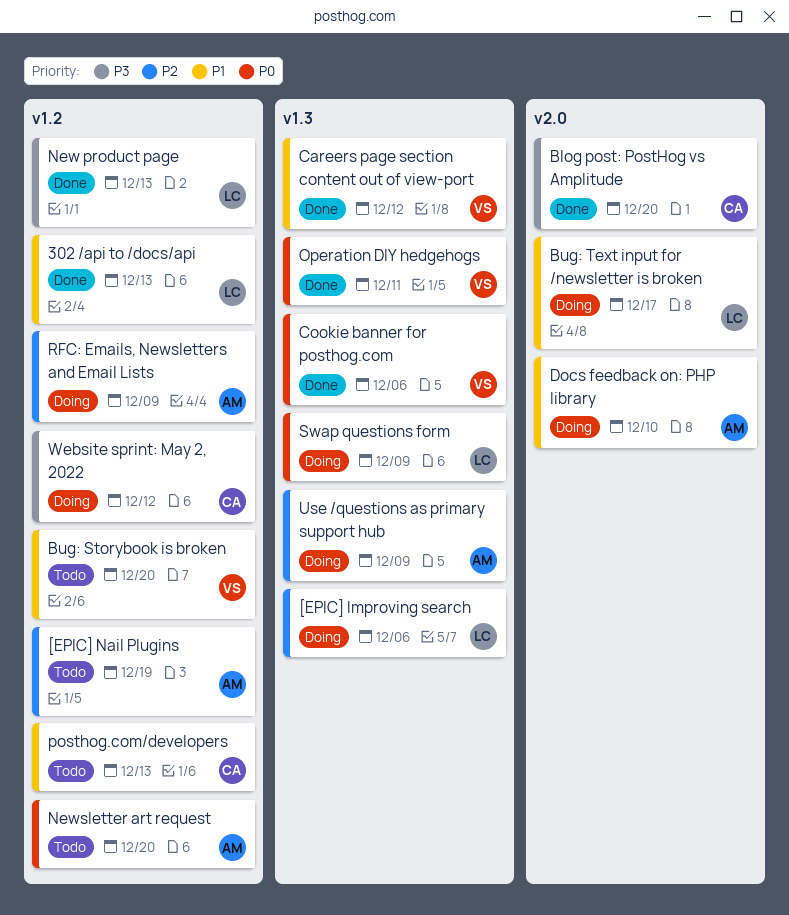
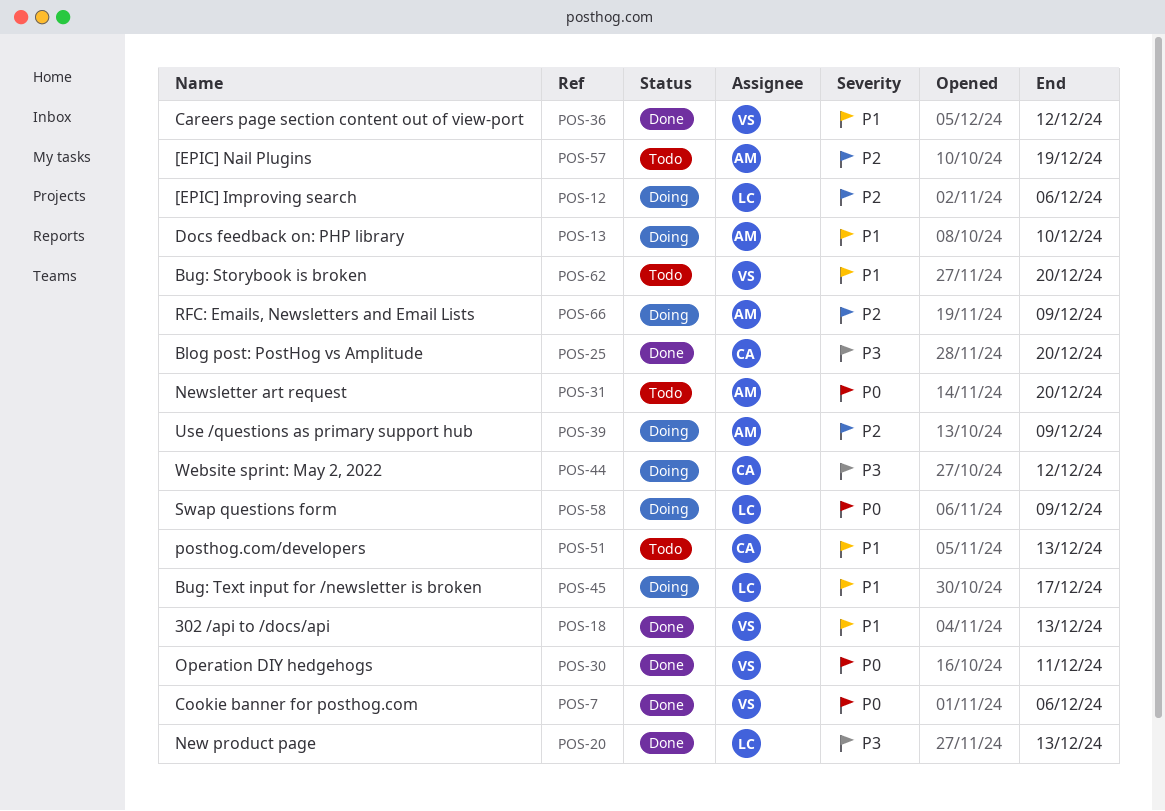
302 /api to /docs/api, owner: LC -> VS

